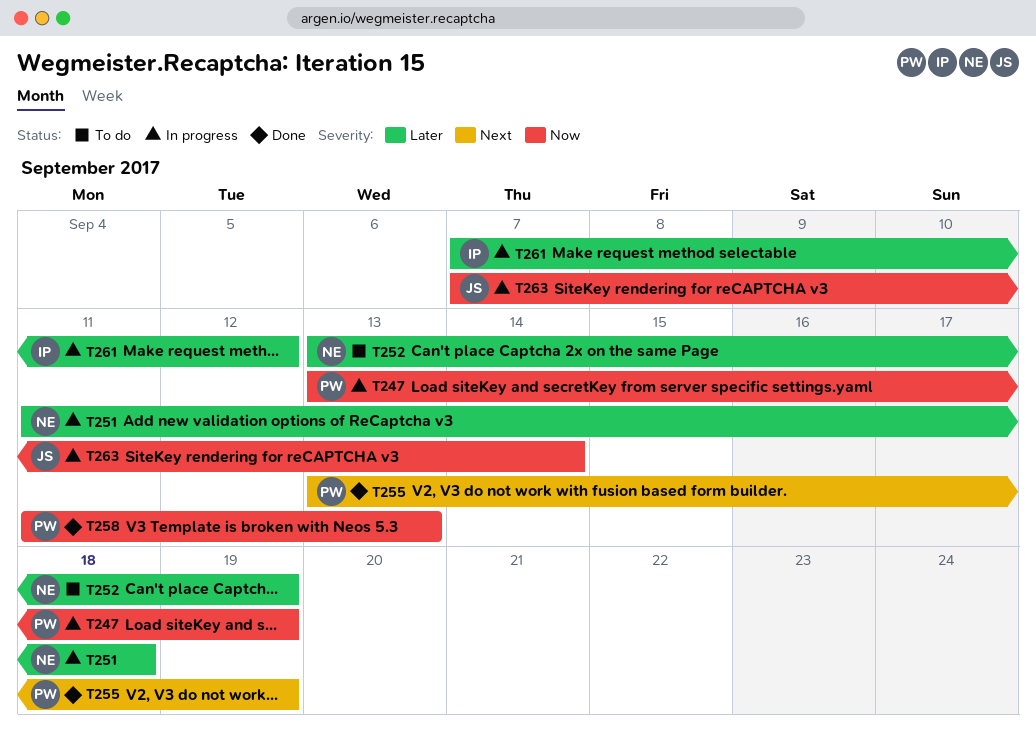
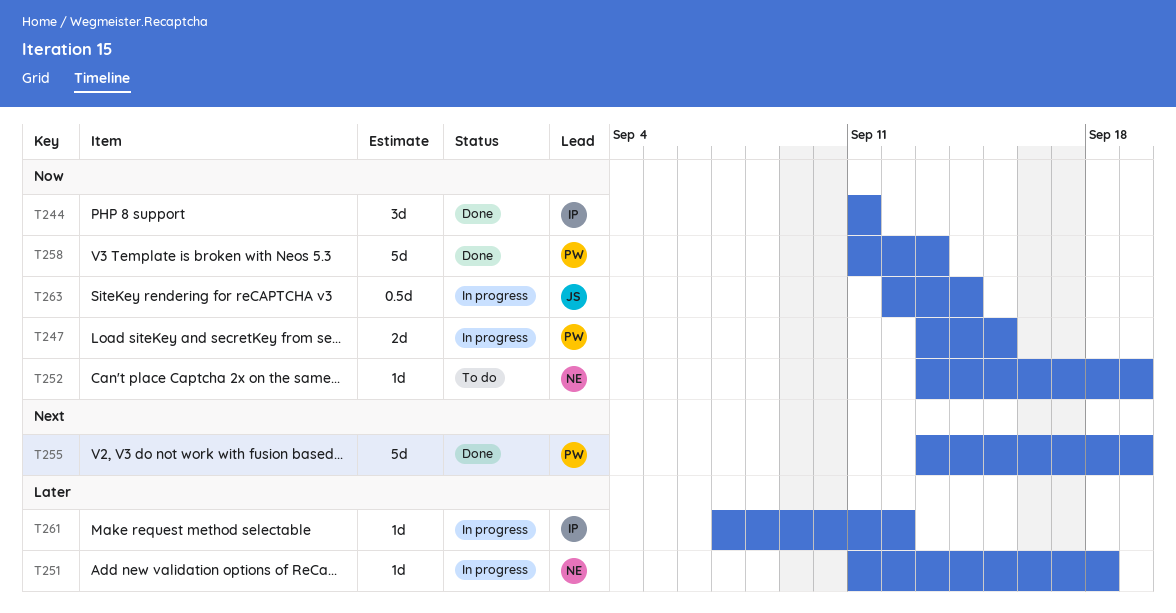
T244: none -> present
T247, due: Sep 19 -> Sep 15
T252, priority: Later -> Now
T263, start: Sep 7 -> Sep 12

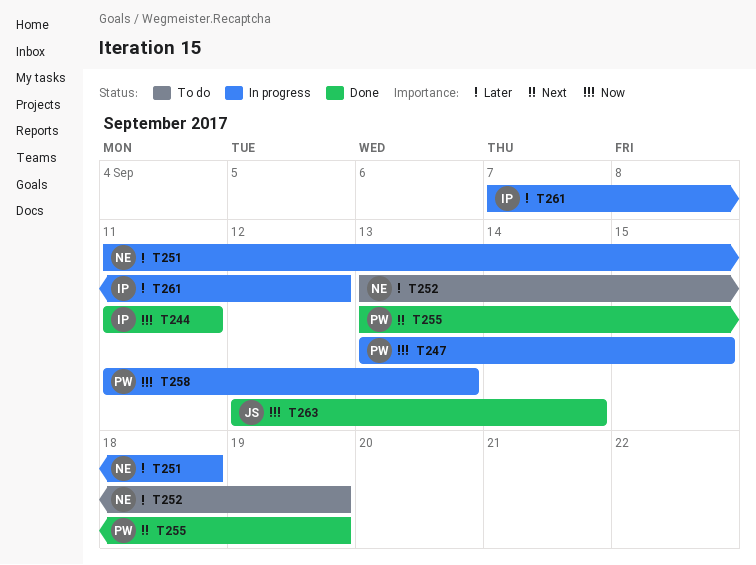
T252, priority: Now -> Later
T258, status: Done -> In progress
T263, status: In progress -> Done

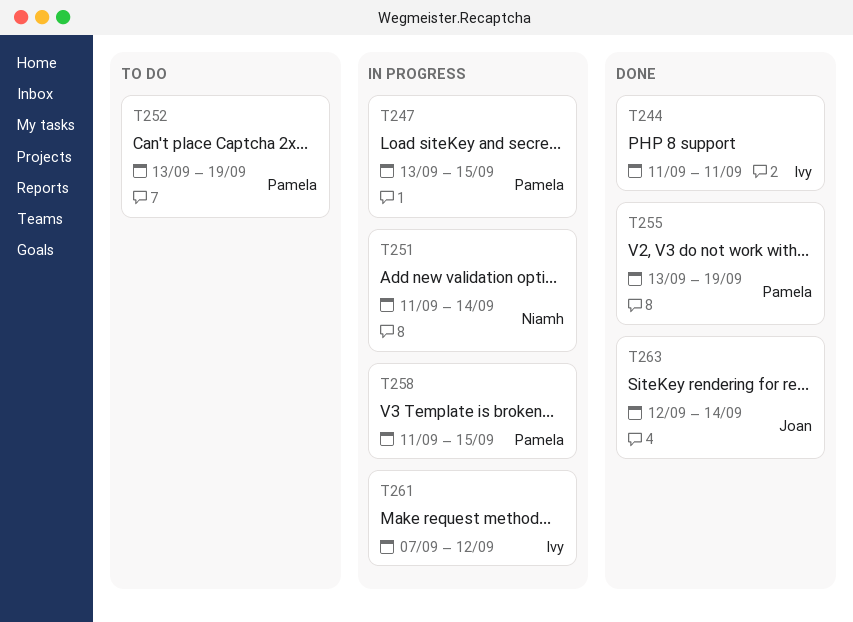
T251, due: Sep 18 -> Sep 14
T252, owner: Niamh -> Pamela
T258, due: Sep 13 -> Sep 15

